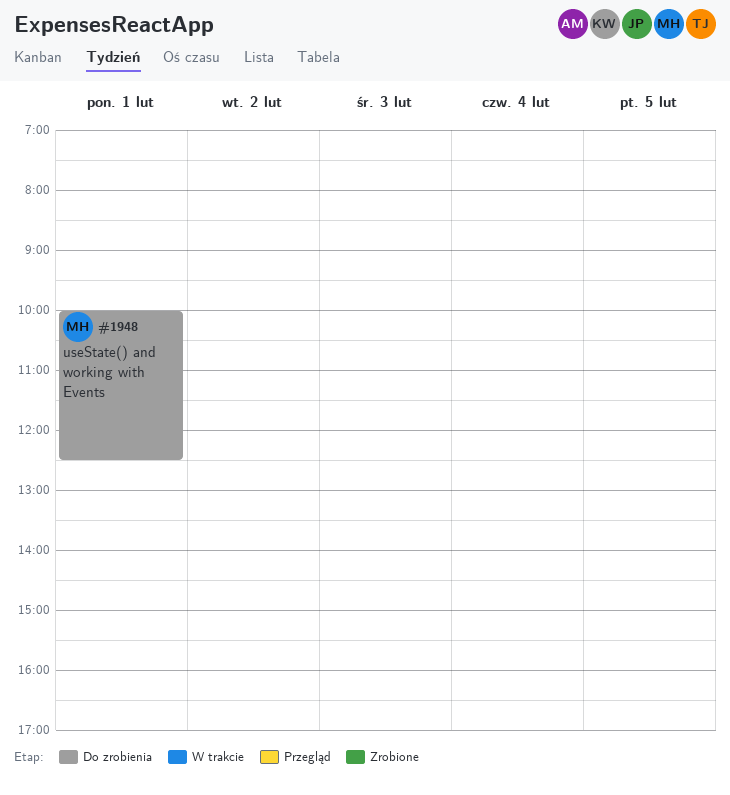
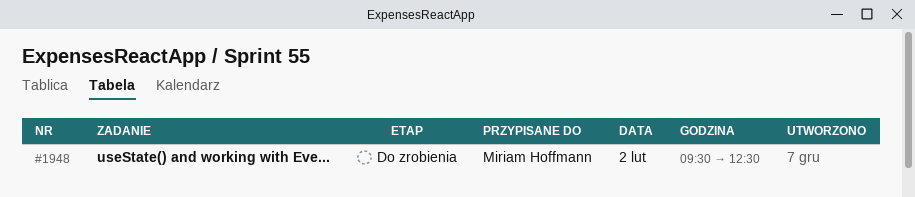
#1948, day: Feb 1 -> Feb 2
#1948, begins: 10:00 -> 09:30

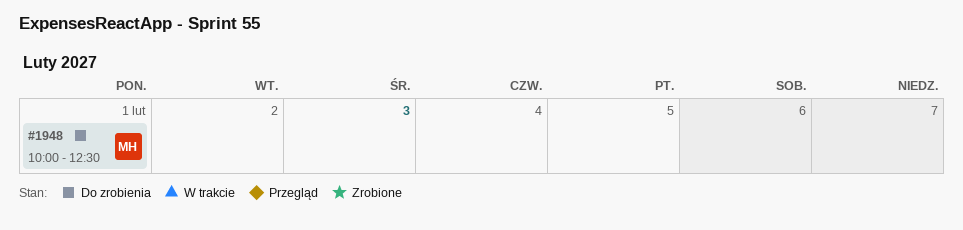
#1948, day: Feb 2 -> Feb 1
#1948, begins: 09:30 -> 10:00

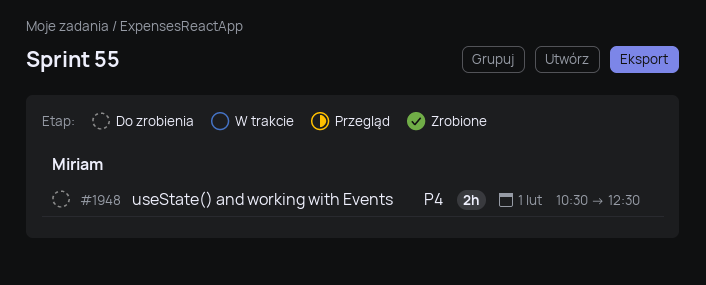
#1948, begins: 10:00 -> 10:30

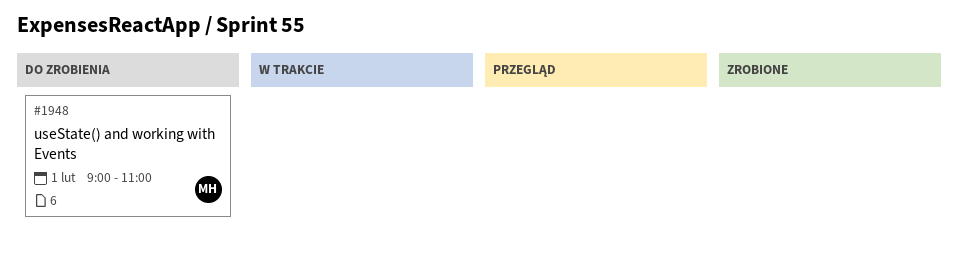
#1948, begins: 10:30 -> 09:00
#1948, ends: 12:30 -> 11:00

